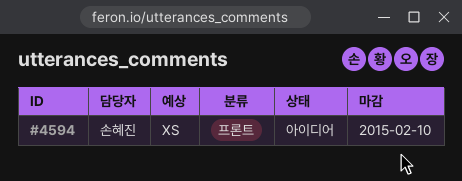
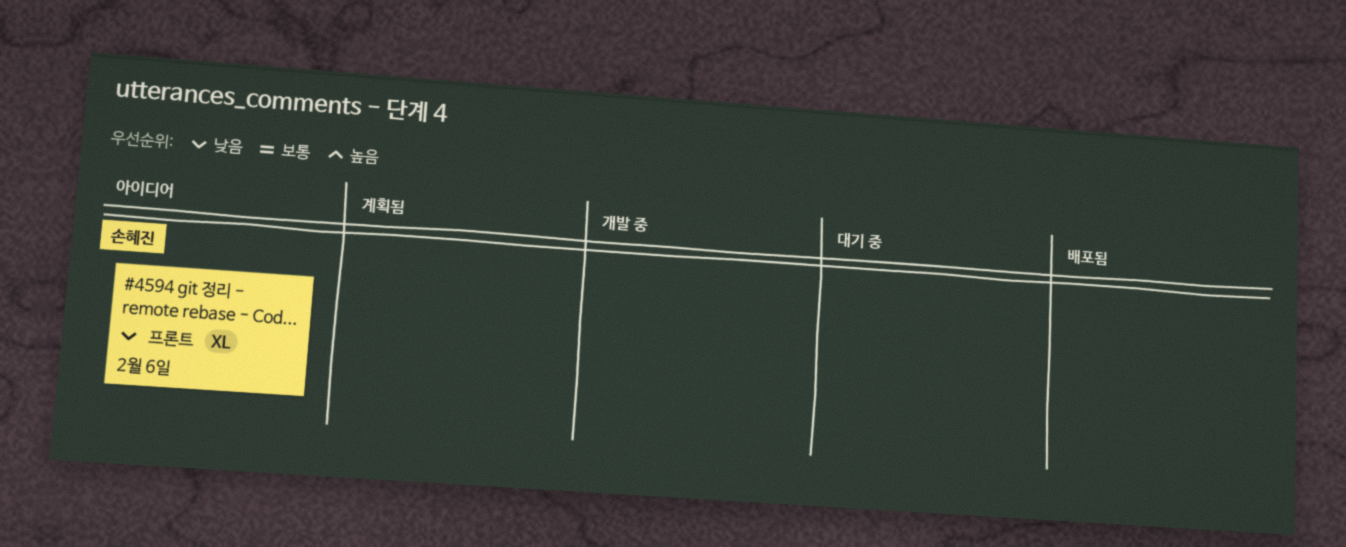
#4594, estimate: XS -> XL
#4594, due: Feb 10 -> Feb 6

